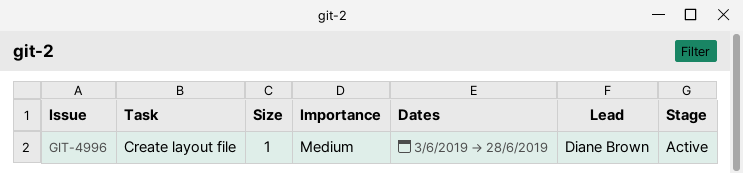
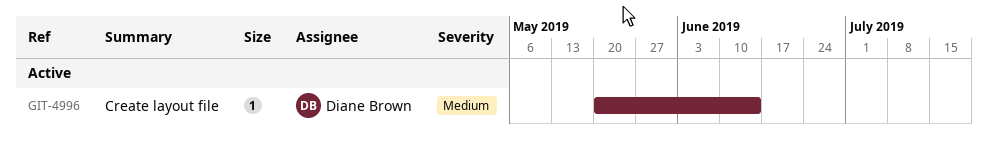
GIT-4996, start: Jun 3 -> May 20
GIT-4996, due: Jun 28 -> Jun 14

